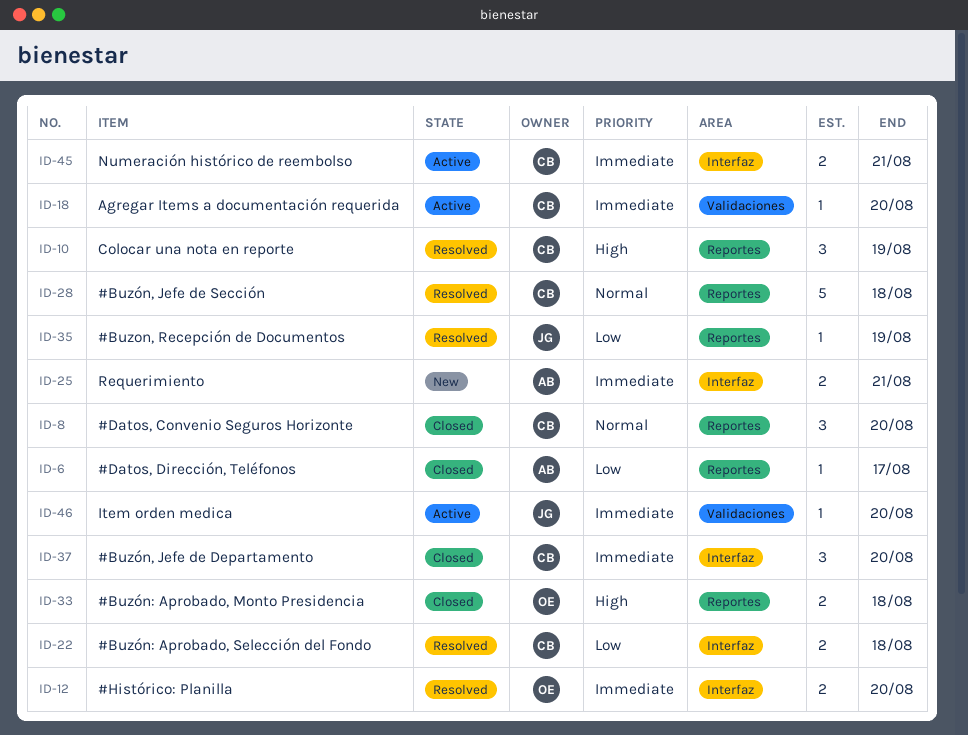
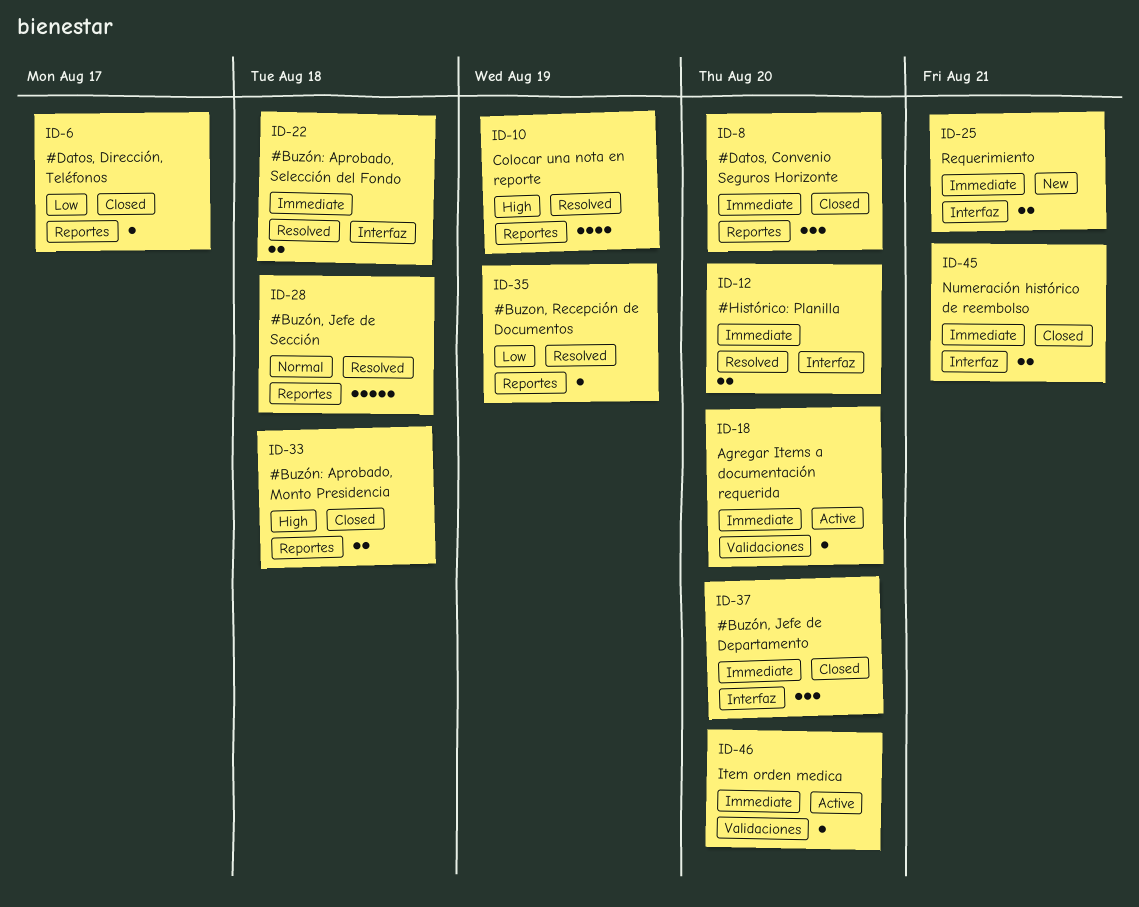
ID-8, priority: Normal -> Immediate
ID-10, estimate: 3 -> 4
ID-22, priority: Low -> Immediate
ID-45, status: Active -> Closed

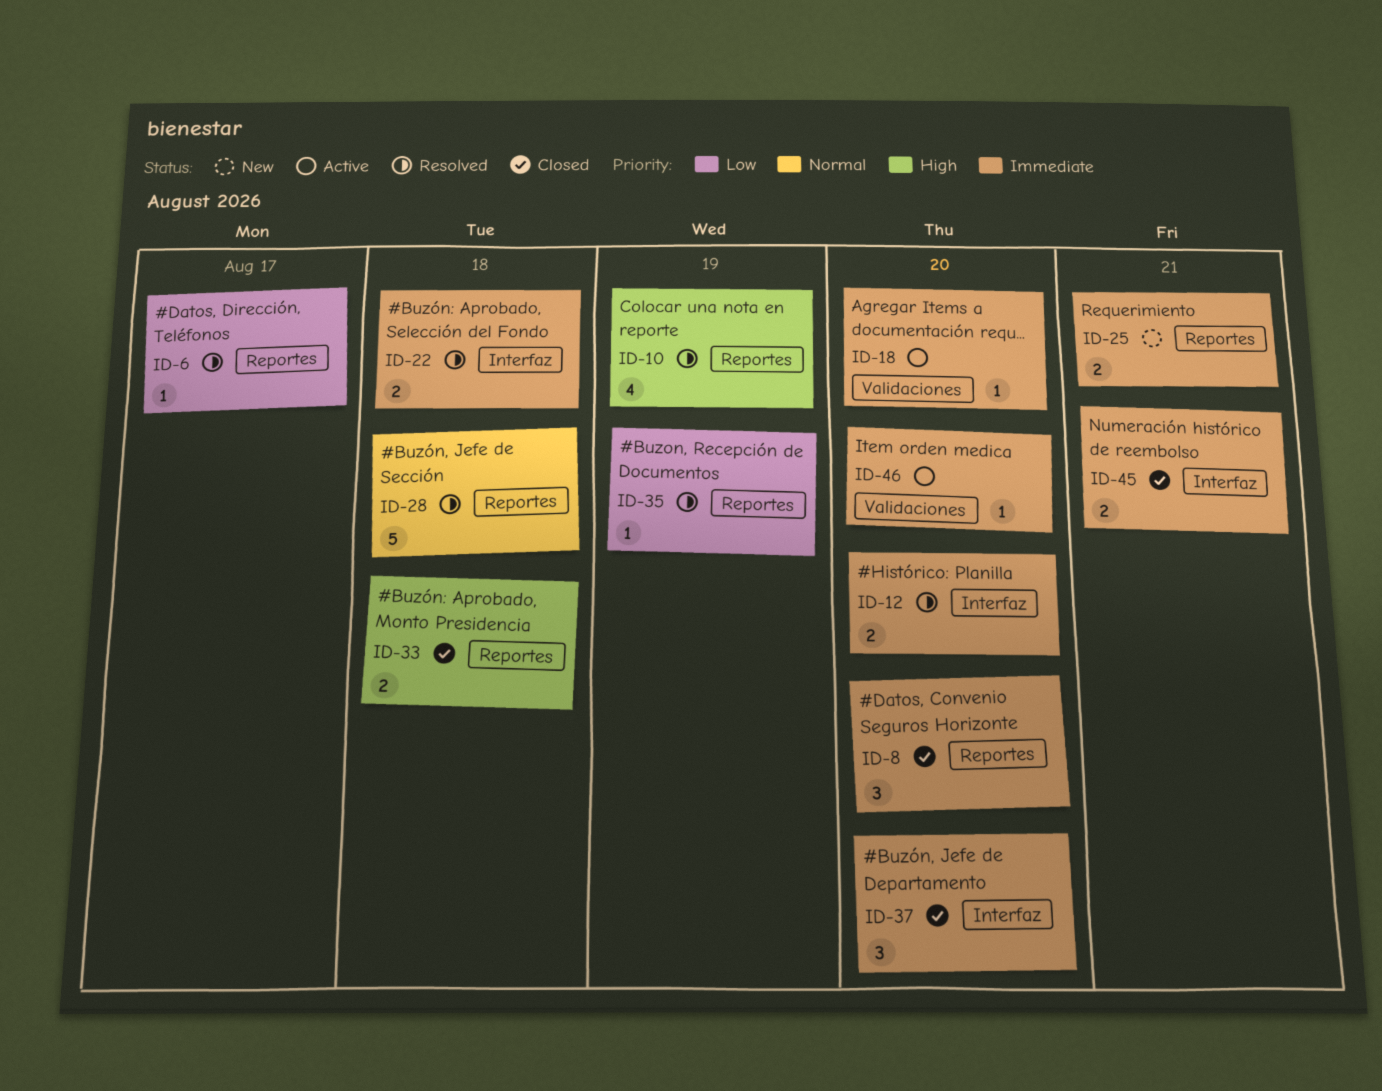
ID-6, status: Closed -> Resolved
ID-25, label: Interfaz -> Reportes

